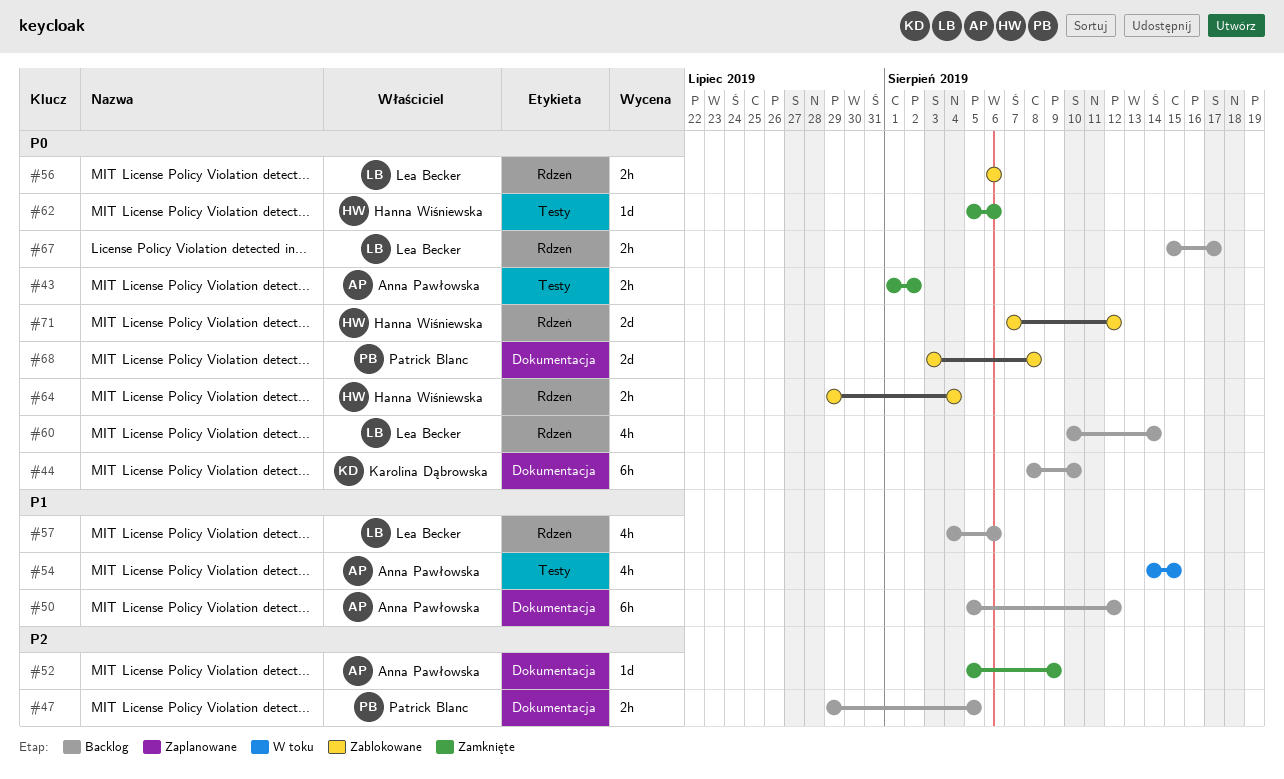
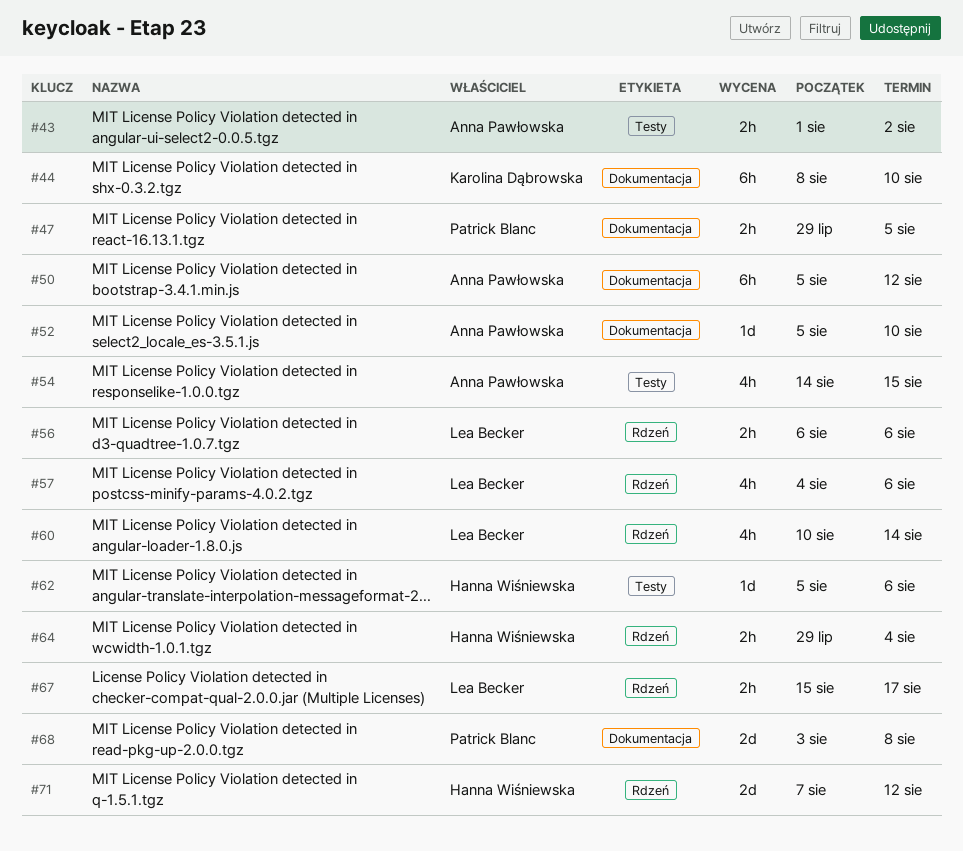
#52, due: Aug 9 -> Aug 10

